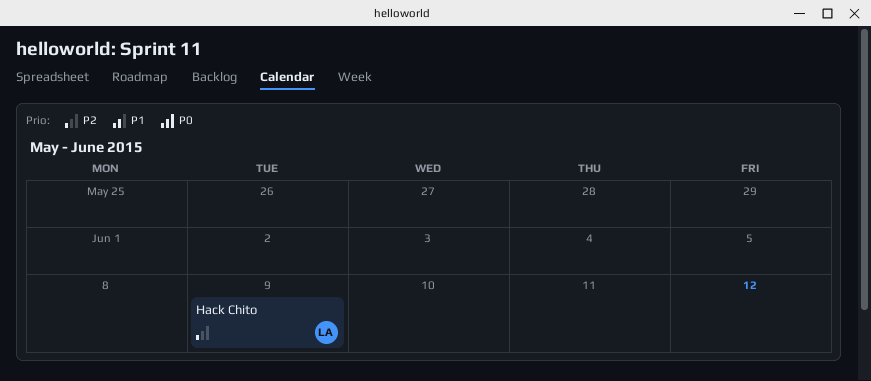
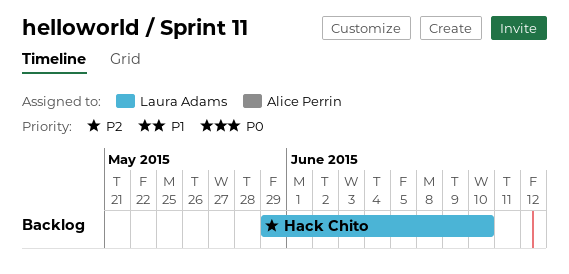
Hack Chito, due: Jun 9 -> Jun 10

